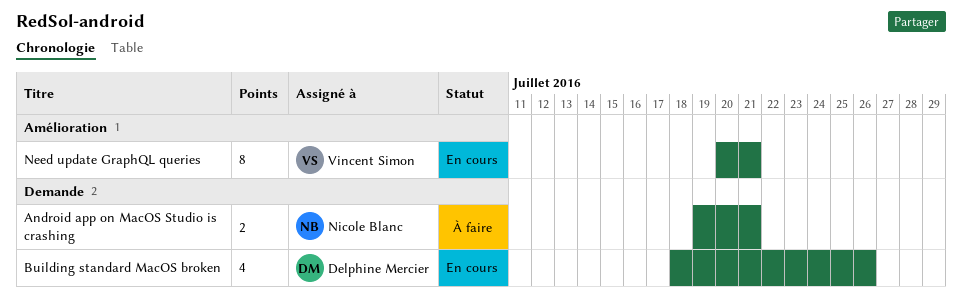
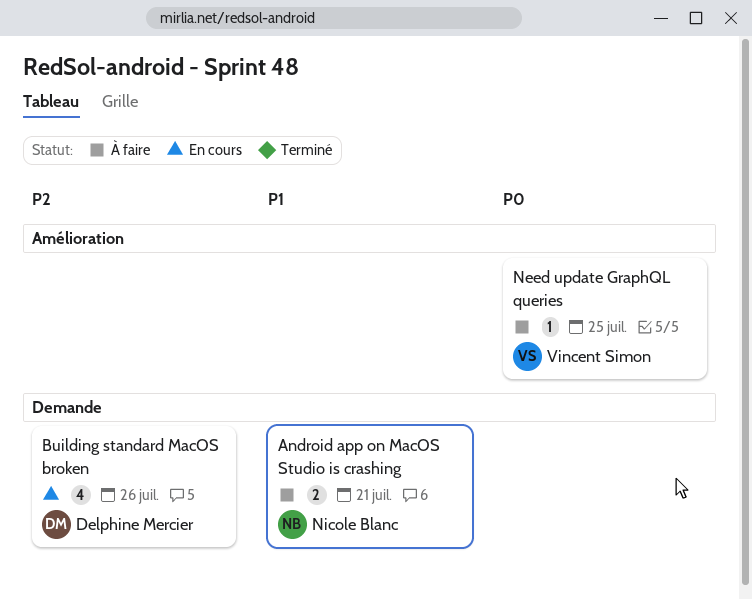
Need update GraphQL queries, status: En cours -> À faire
Need update GraphQL queries, estimate: 8 -> 1
Need update GraphQL queries, due: Jul 21 -> Jul 25

